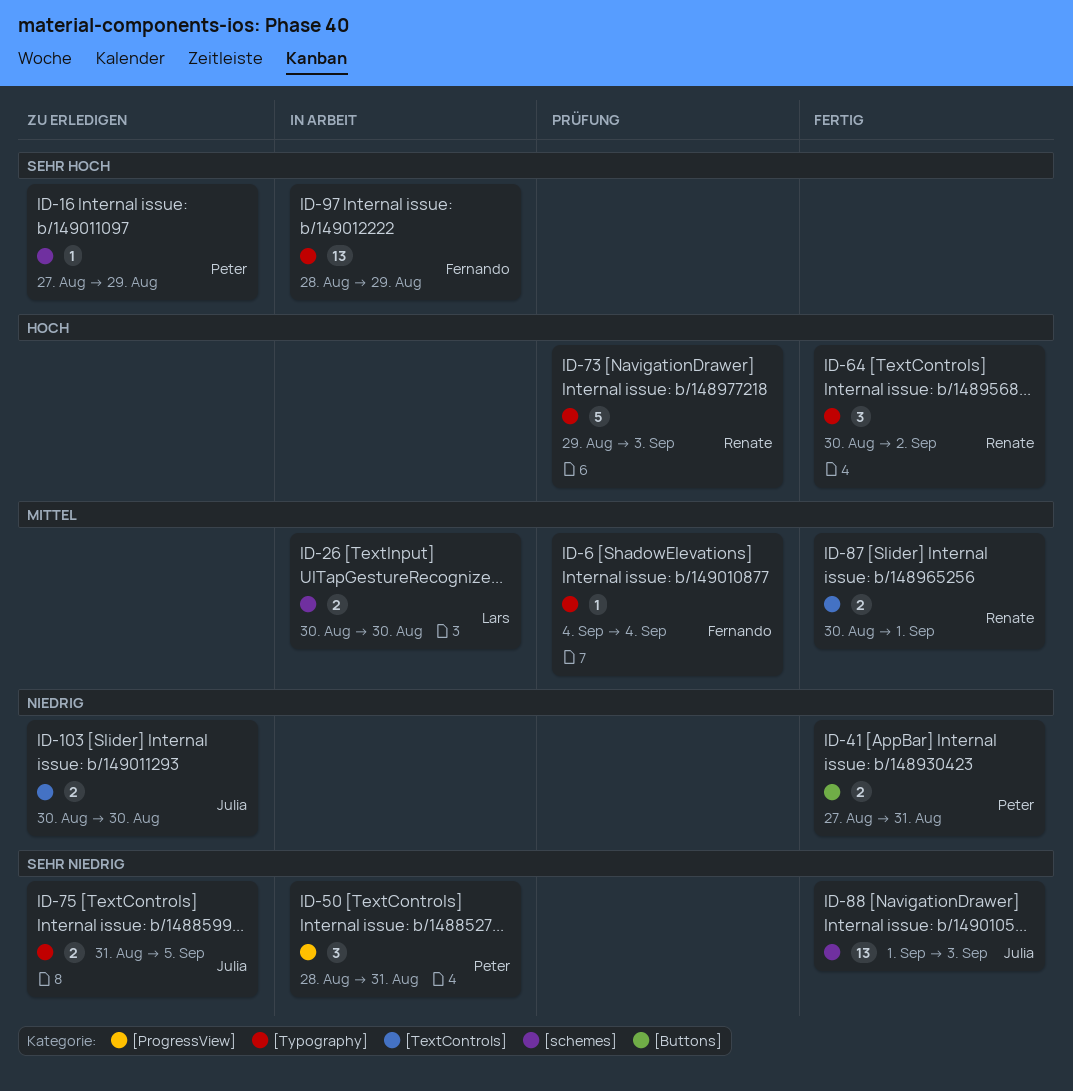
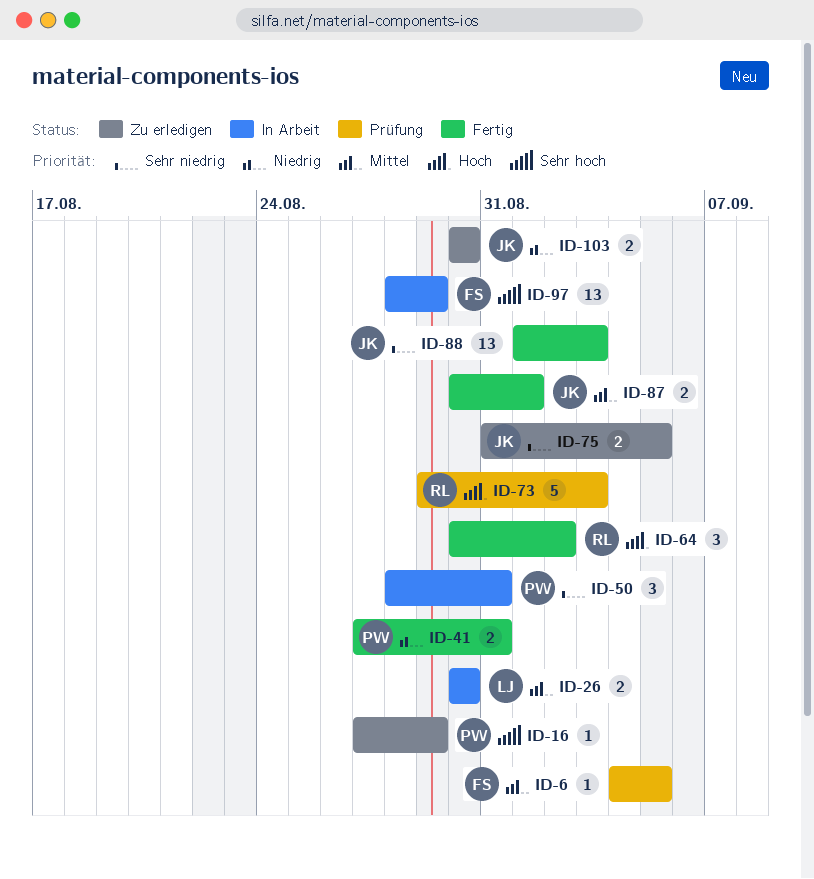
ID-6, due: Sep 4 -> Sep 5
ID-87, owner: Renate -> Julia

